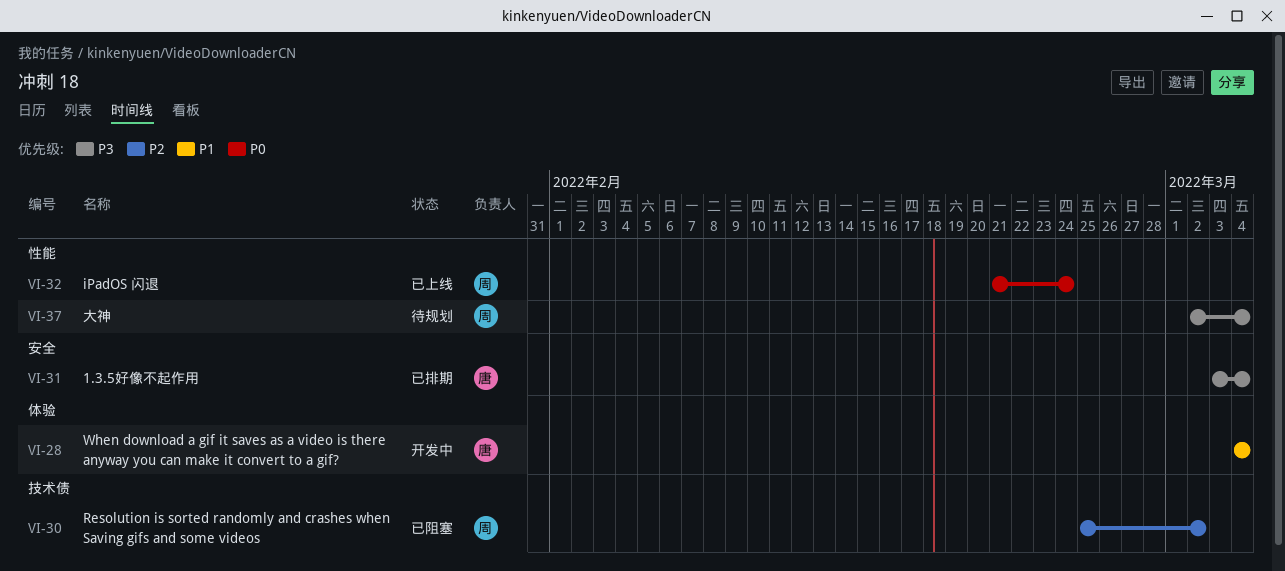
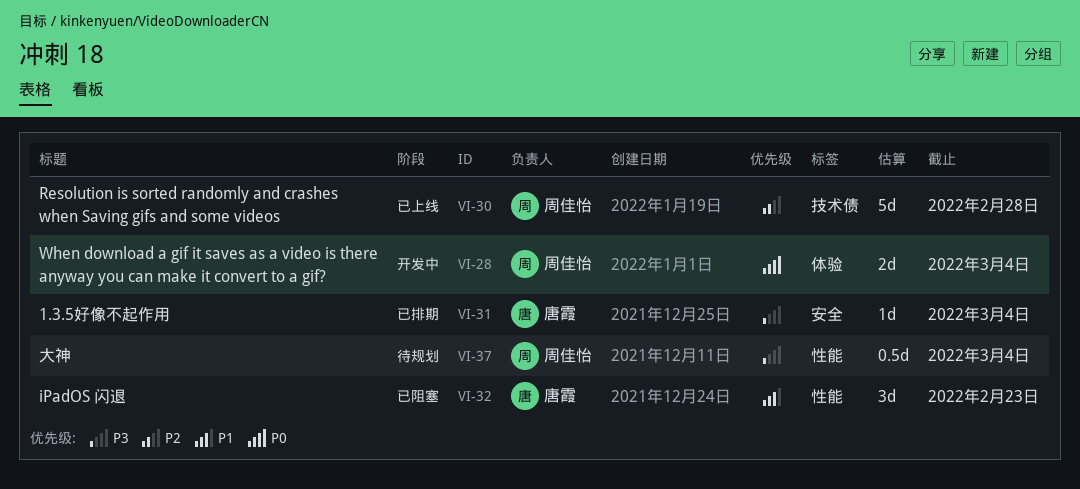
VI-28, owner: 唐霞 -> 周佳怡
VI-28, priority: P1 -> P0
VI-30, status: 已阻塞 -> 已上线
VI-30, due: Mar 2 -> Feb 28
VI-32, status: 已上线 -> 已阻塞
VI-32, owner: 周佳怡 -> 唐霞
VI-32, priority: P0 -> P1
VI-32, due: Feb 24 -> Feb 23

